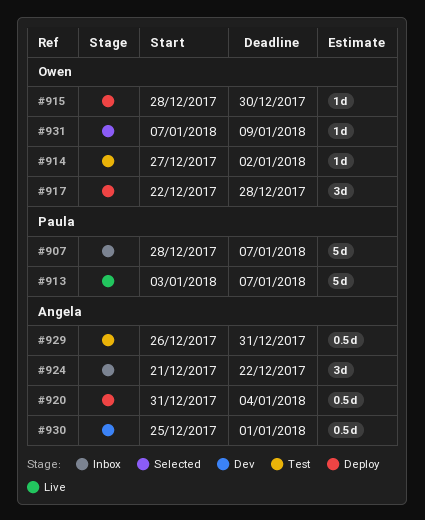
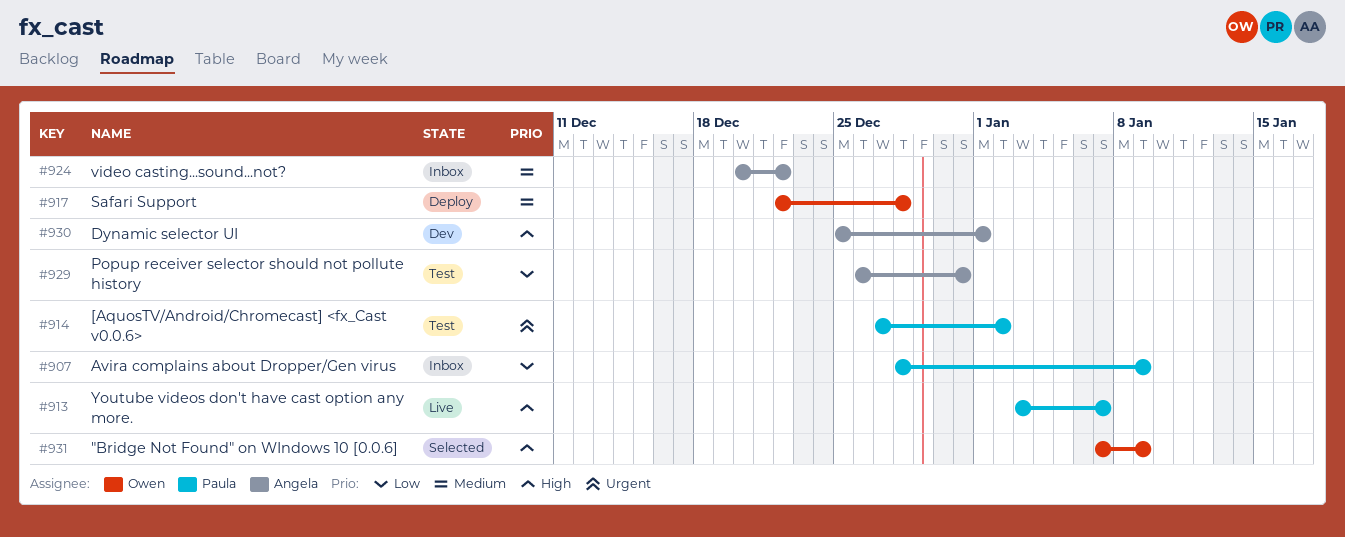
#907, due: Jan 7 -> Jan 9
#914, owner: Owen -> Paula
#915: present -> none
#920: present -> none
#924, start: Dec 21 -> Dec 20

